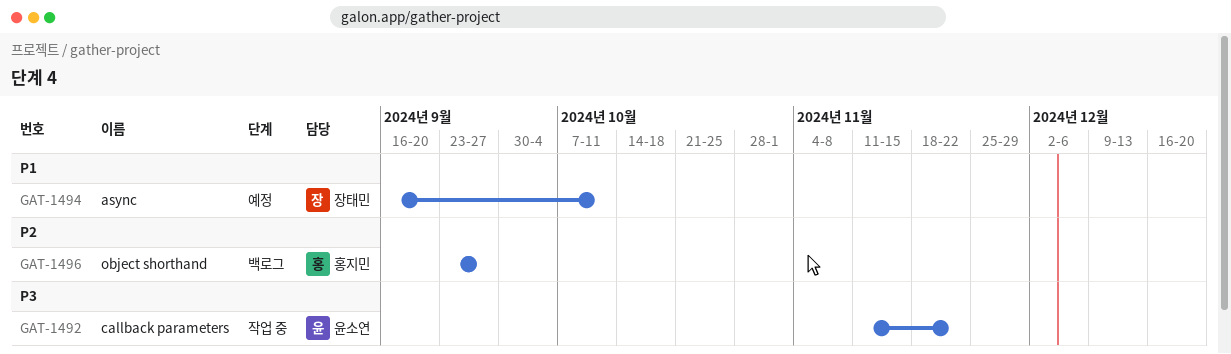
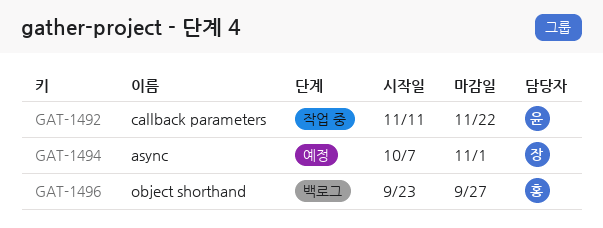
GAT-1494, start: Sep 16 -> Oct 7
GAT-1494, due: Oct 11 -> Nov 1

